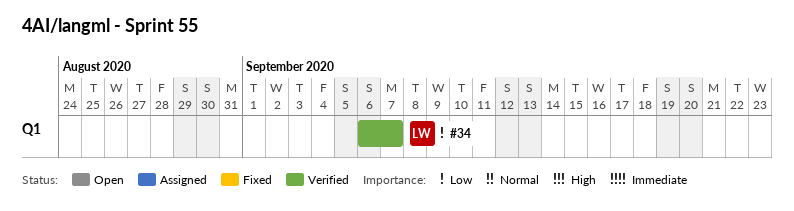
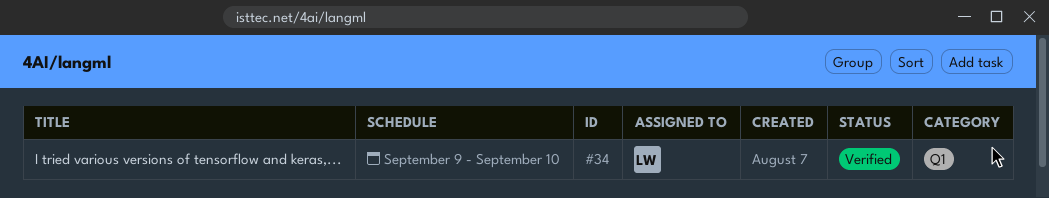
#34, start: Sep 6 -> Sep 9
#34, due: Sep 7 -> Sep 10

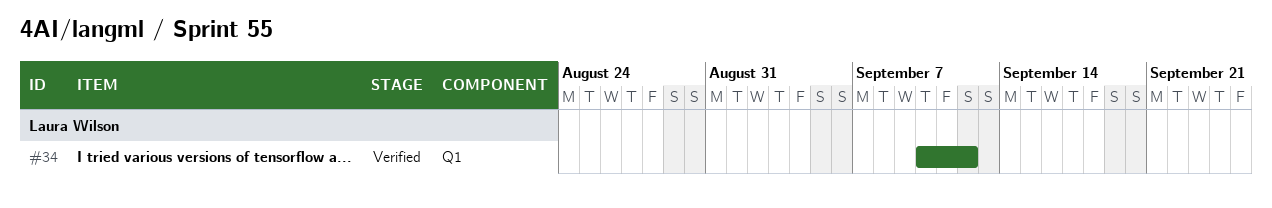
#34, start: Sep 9 -> Sep 10
#34, due: Sep 10 -> Sep 12

